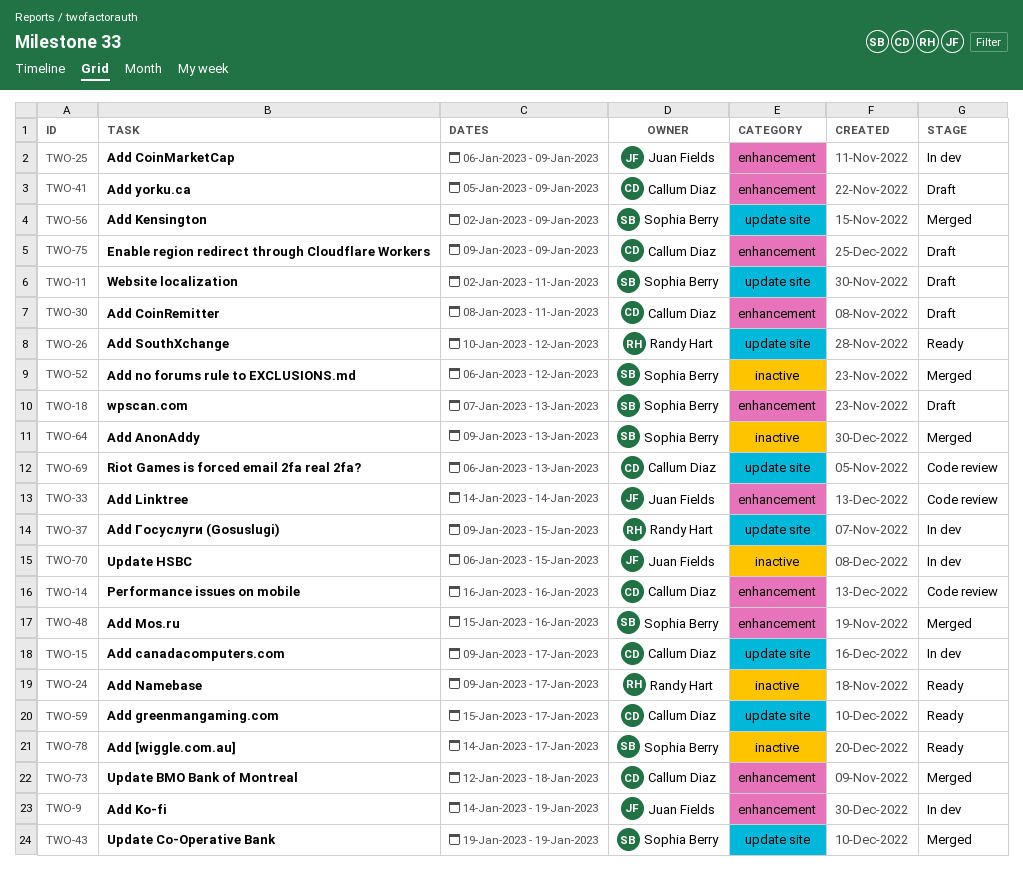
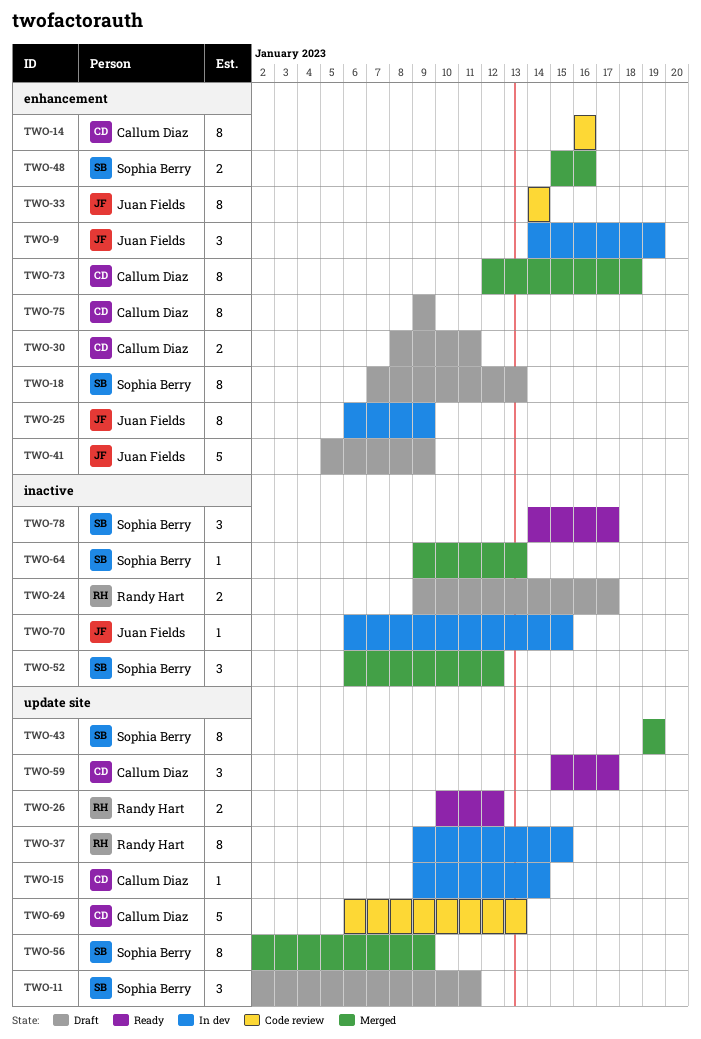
TWO-15, due: Jan 17 -> Jan 14
TWO-24, status: Ready -> Draft
TWO-41, owner: Callum Diaz -> Juan Fields

